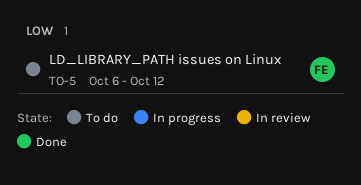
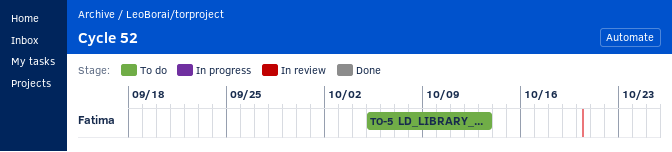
TO-5, start: Oct 6 -> Oct 5
TO-5, due: Oct 12 -> Oct 13

